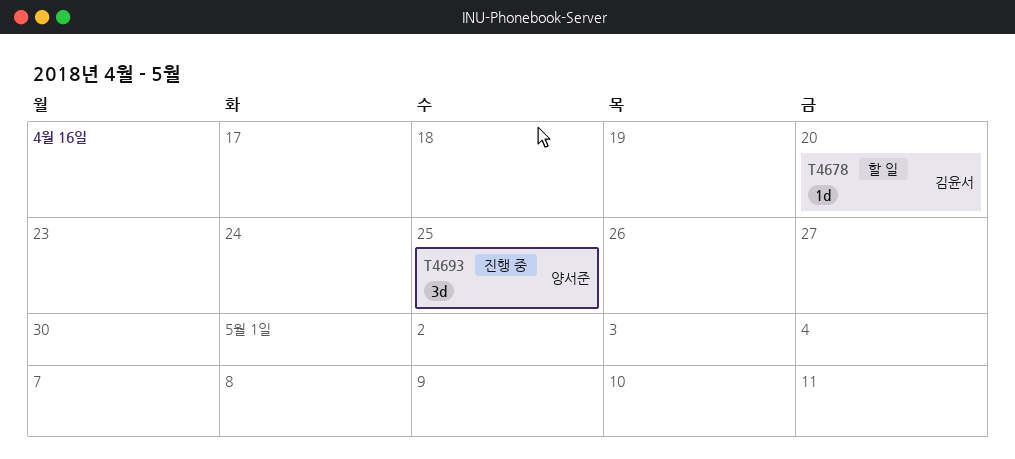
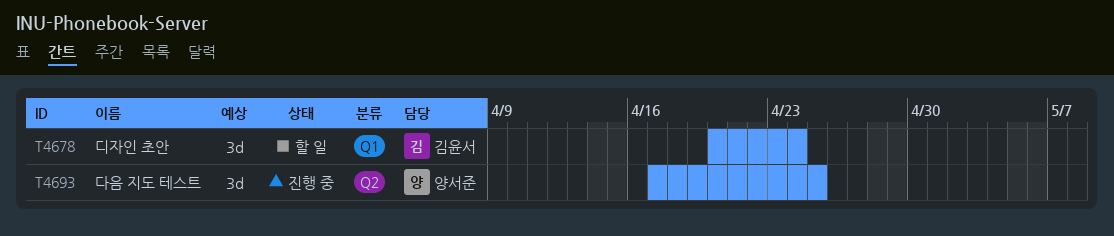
T4678, estimate: 1d -> 3d
T4678, due: Apr 20 -> Apr 24

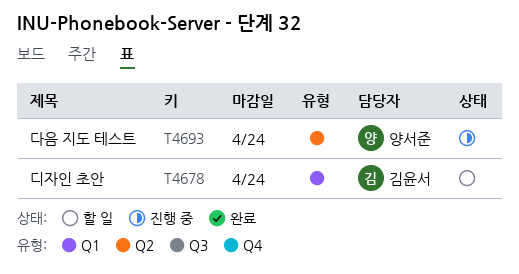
T4693, due: Apr 25 -> Apr 24

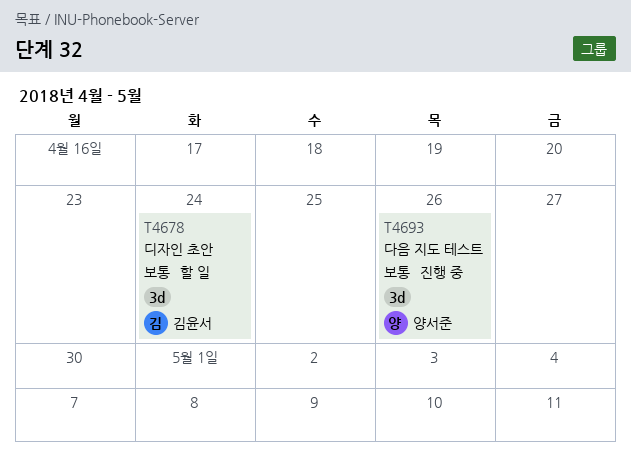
T4693, due: Apr 24 -> Apr 26

